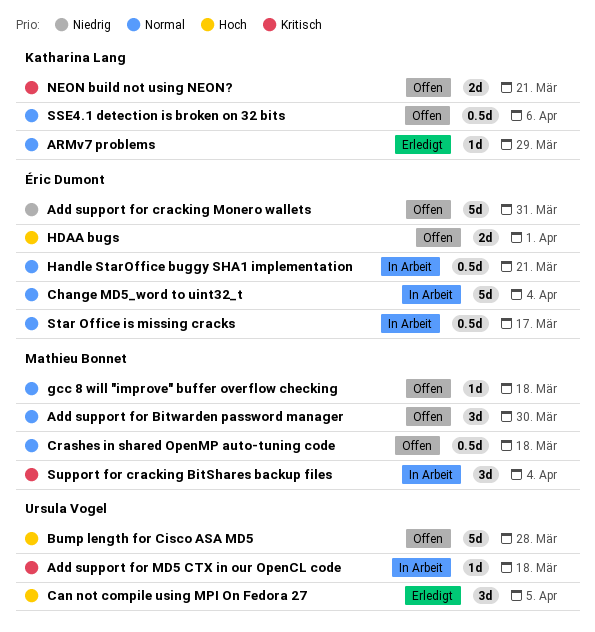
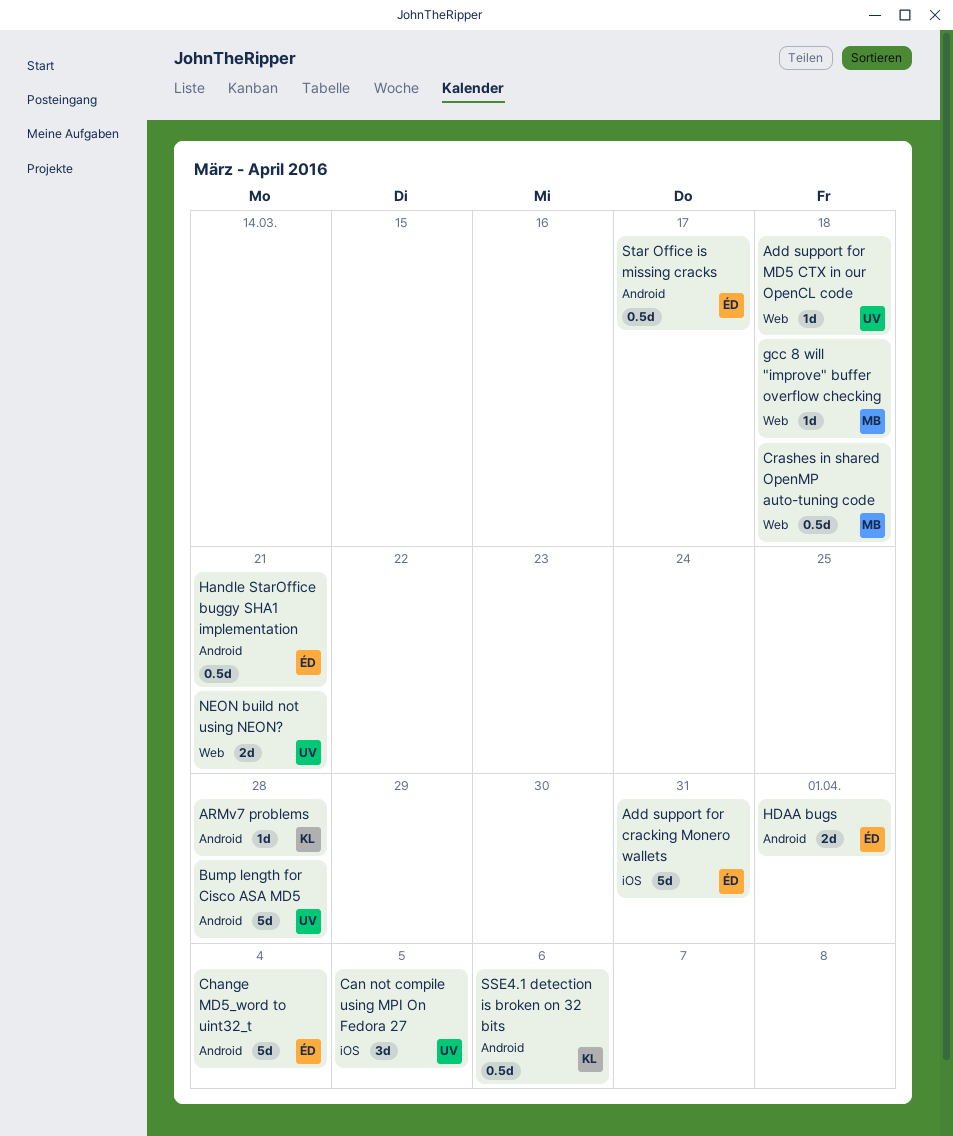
Add support for Bitwarden password manager: present -> none
ARMv7 problems, due: Mar 29 -> Mar 28
NEON build not using NEON?, owner: Katharina Lang -> Ursula Vogel
Support for cracking BitShares backup files: present -> none

